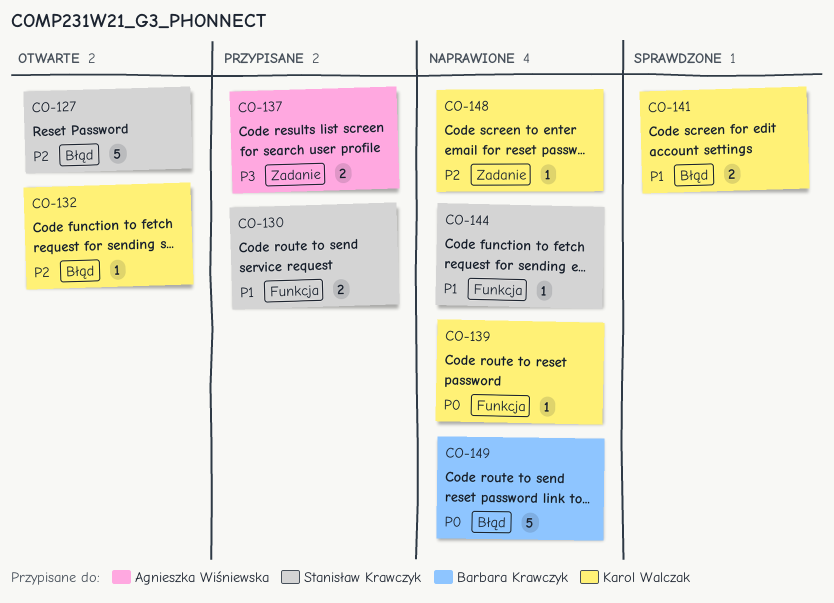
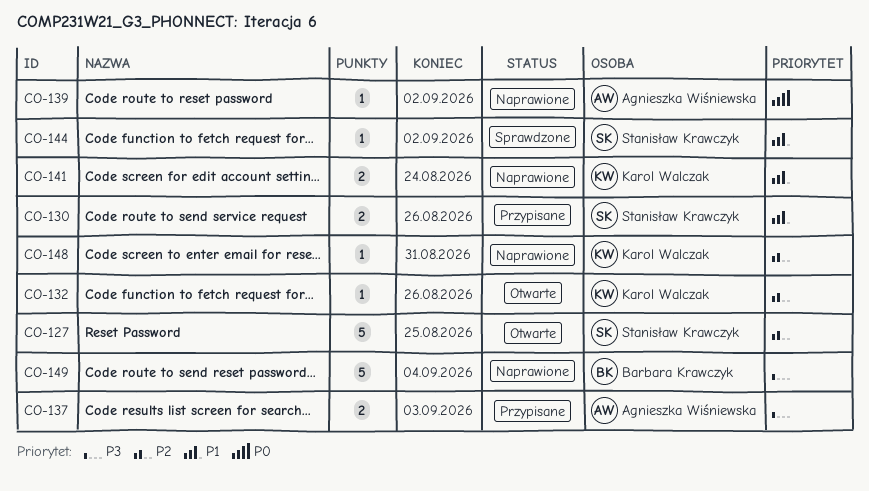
CO-139, owner: Karol Walczak -> Agnieszka Wiśniewska
CO-141, status: Sprawdzone -> Naprawione
CO-144, status: Naprawione -> Sprawdzone
CO-149, priority: P0 -> P3

